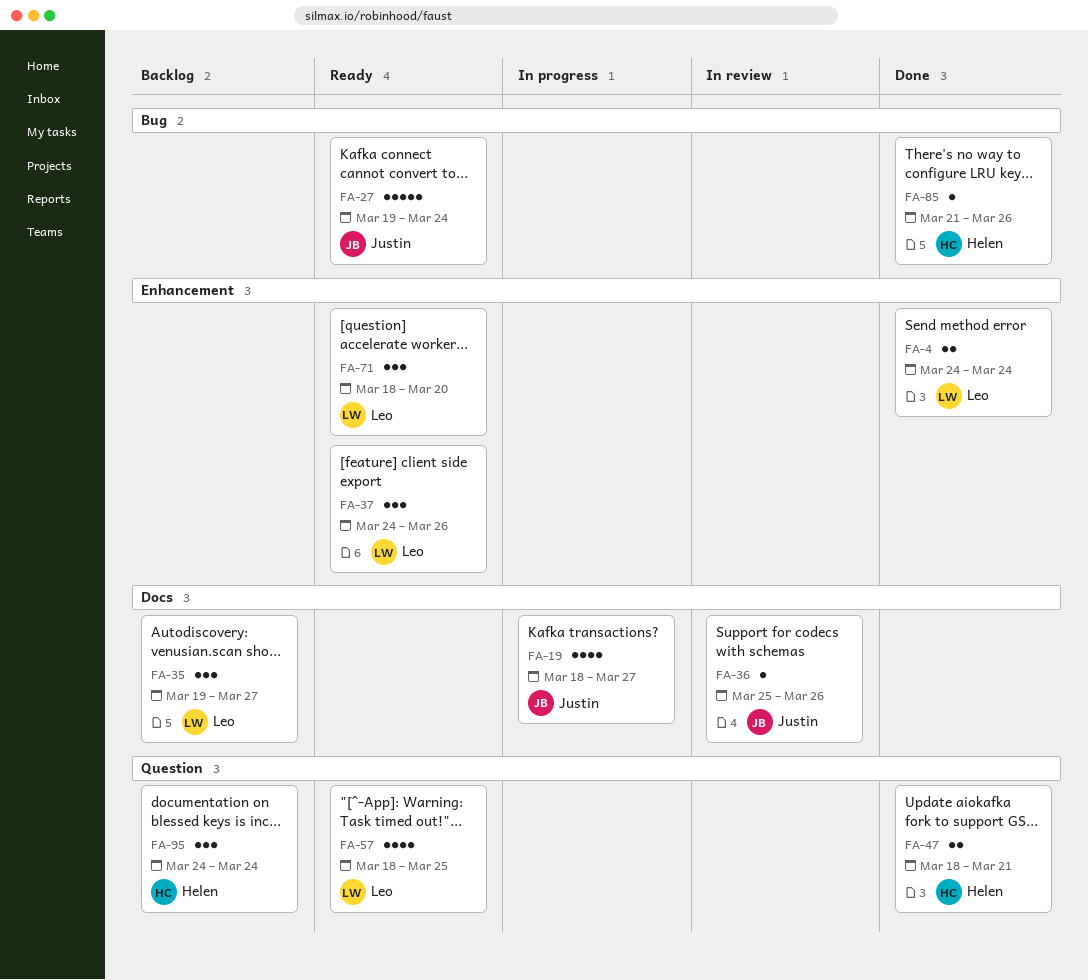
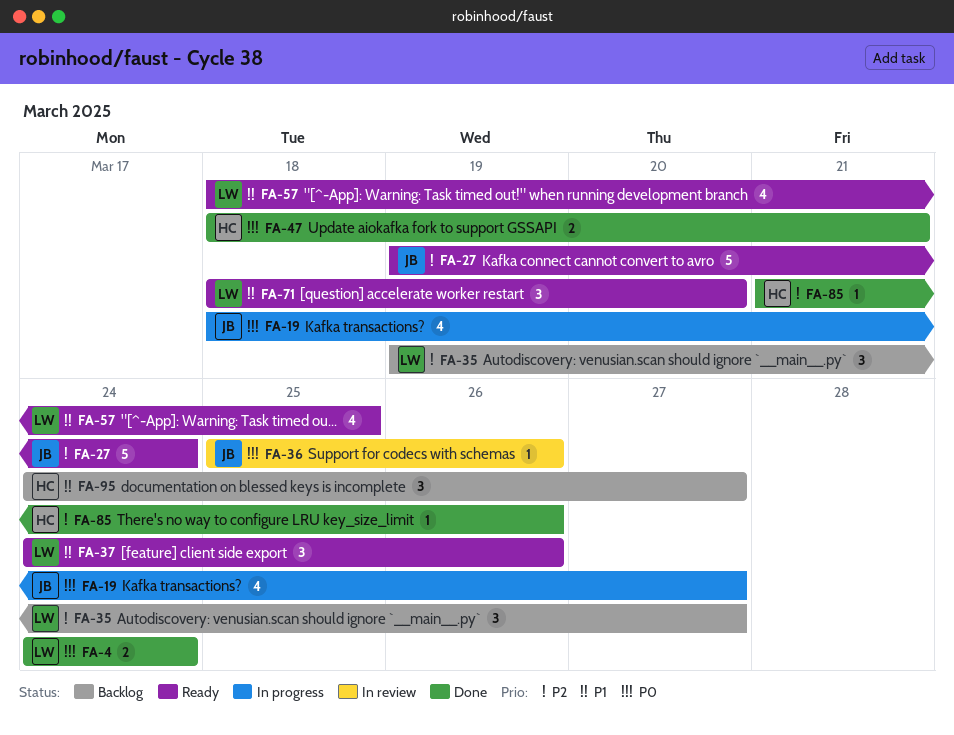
FA-95, due: Mar 24 -> Mar 27

